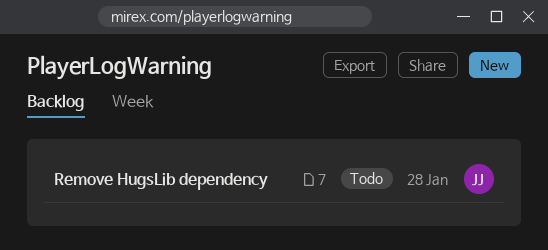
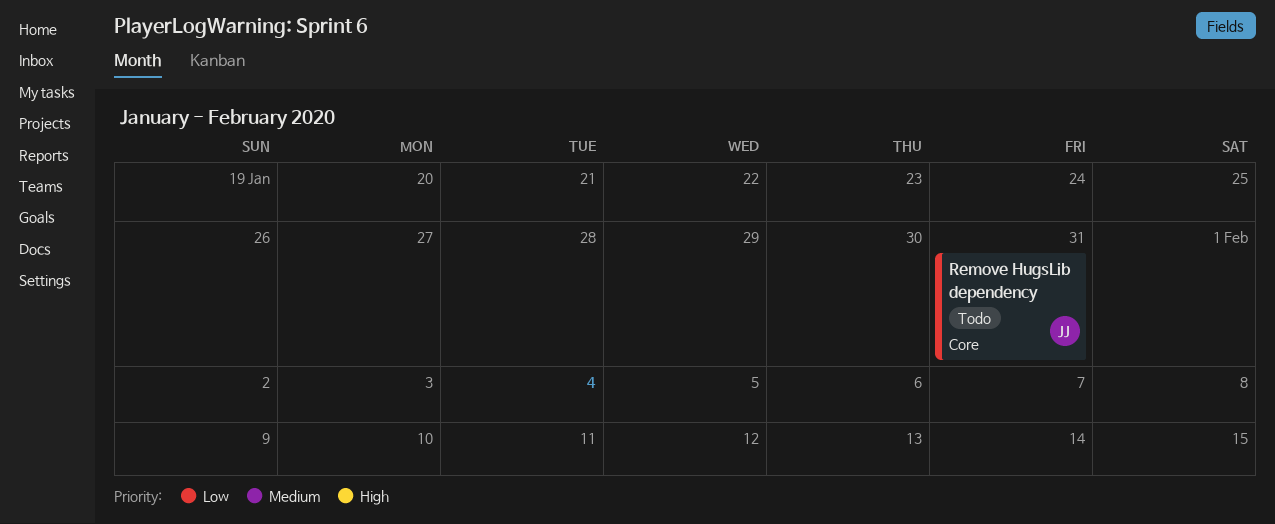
Remove HugsLib dependency, due: Jan 28 -> Jan 31

